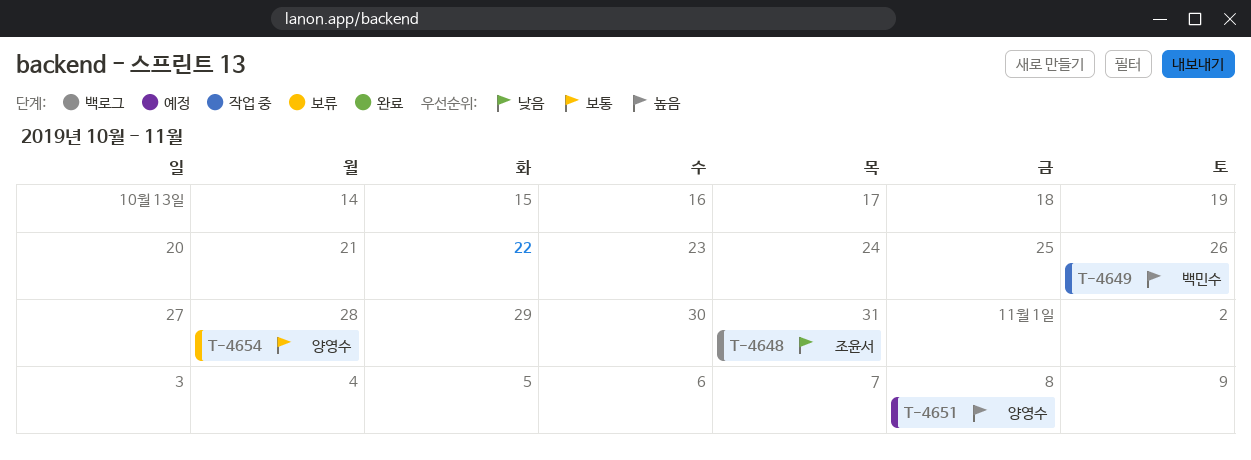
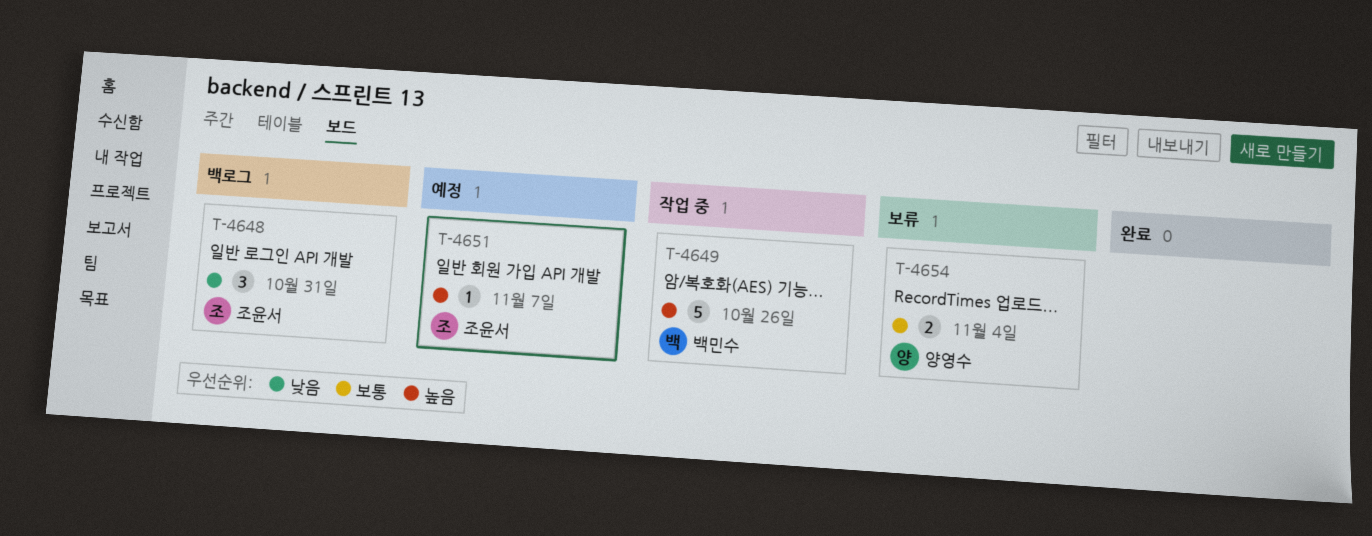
T-4651, owner: 양영수 -> 조윤서
T-4651, due: Nov 8 -> Nov 7
T-4654, due: Oct 28 -> Nov 4

